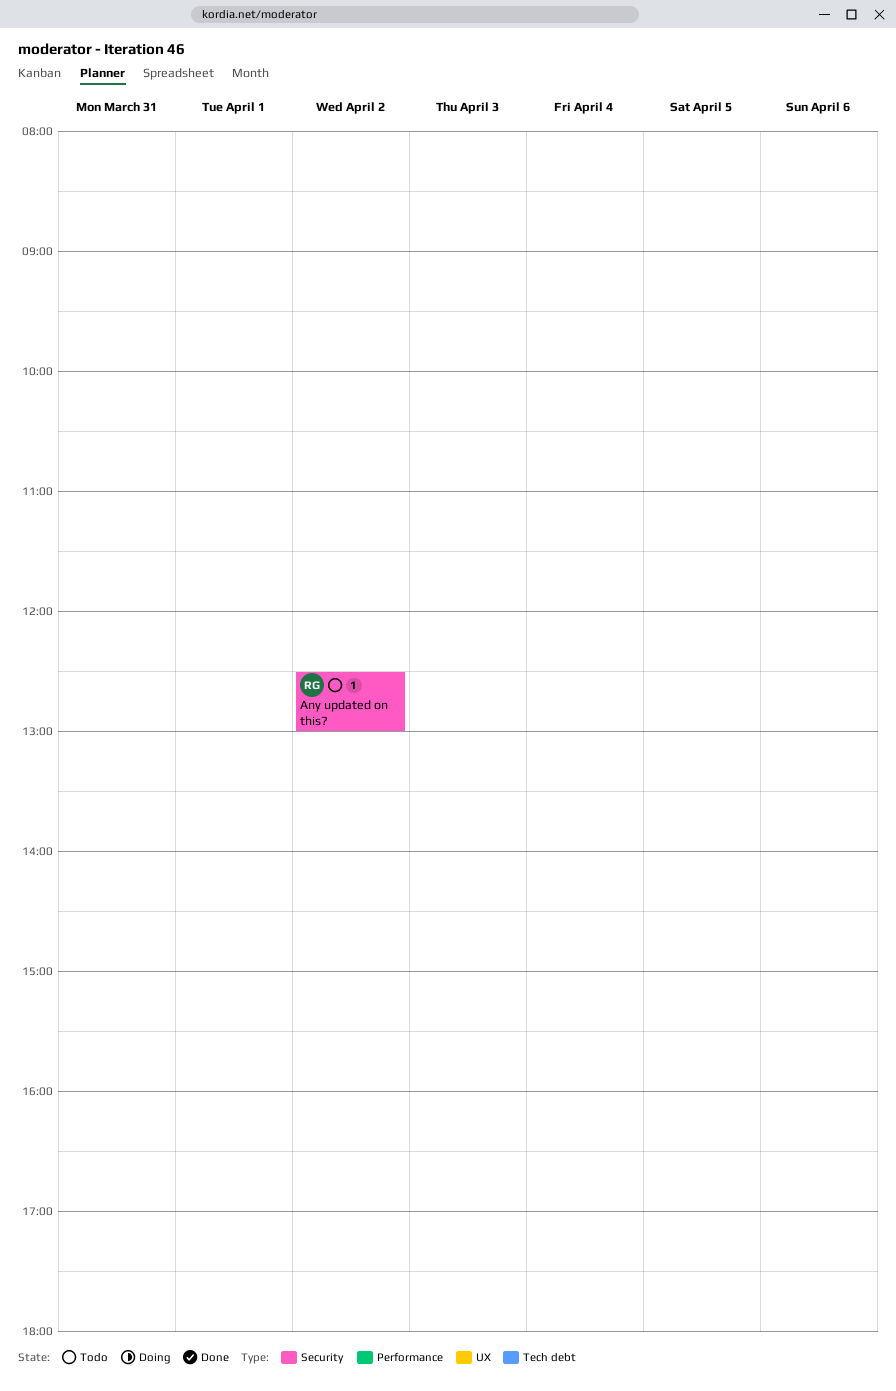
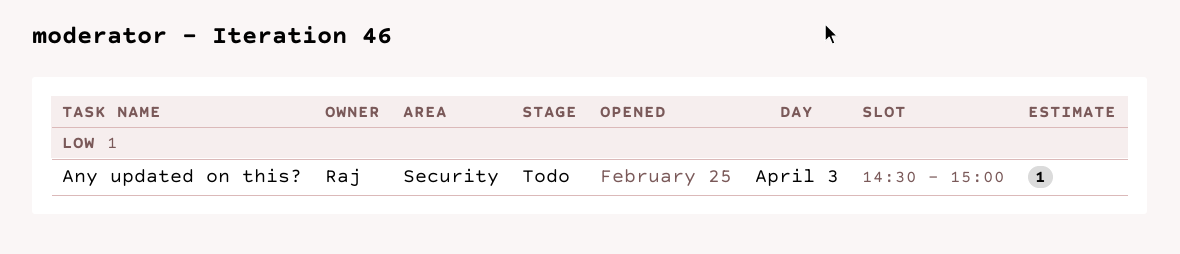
Any updated on this?, day: Apr 2 -> Apr 3
Any updated on this?, begins: 12:30 -> 14:30
Any updated on this?, ends: 13:00 -> 15:00

